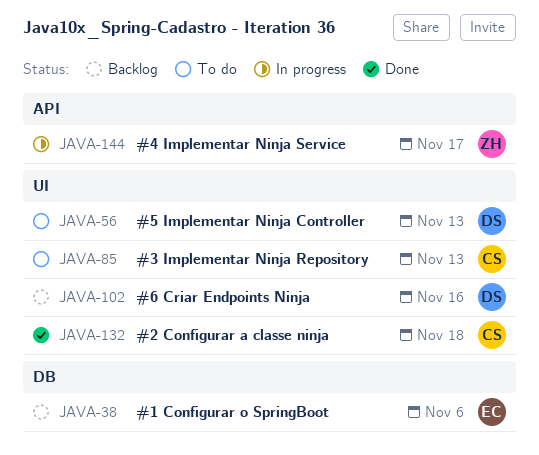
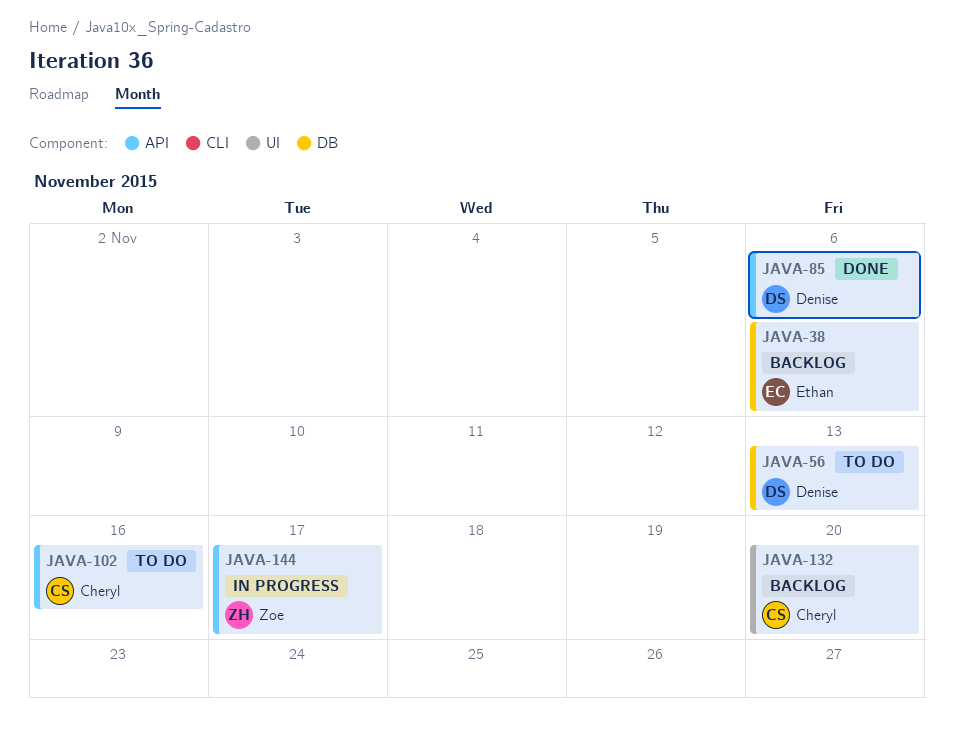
JAVA-56, label: UI -> DB
JAVA-85, status: To do -> Done
JAVA-85, owner: Cheryl -> Denise
JAVA-85, label: UI -> API
JAVA-85, due: Nov 13 -> Nov 6
JAVA-102, status: Backlog -> To do
JAVA-102, owner: Denise -> Cheryl
JAVA-102, label: UI -> API
JAVA-132, status: Done -> Backlog
JAVA-132, due: Nov 18 -> Nov 20

